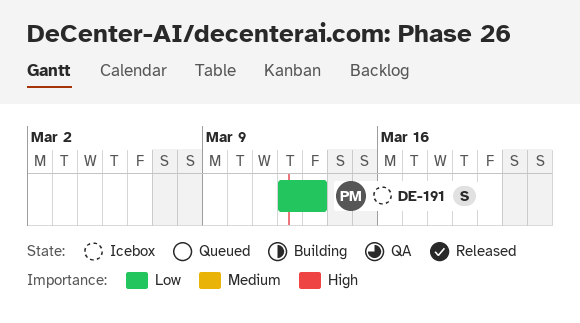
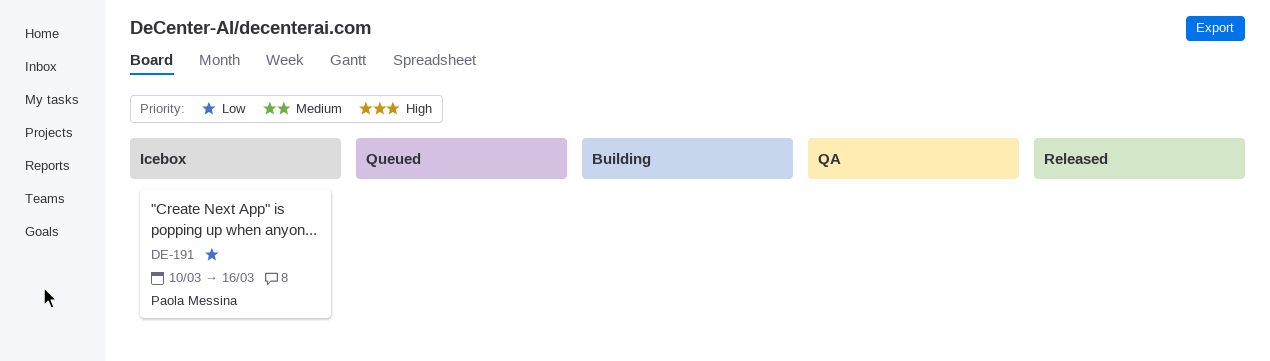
DE-191, start: Mar 12 -> Mar 10
DE-191, due: Mar 13 -> Mar 16

